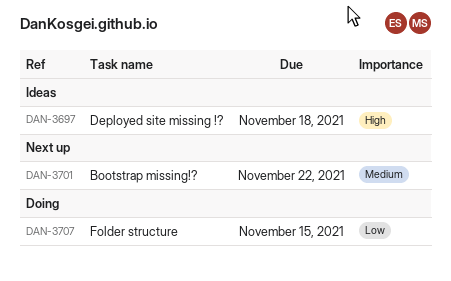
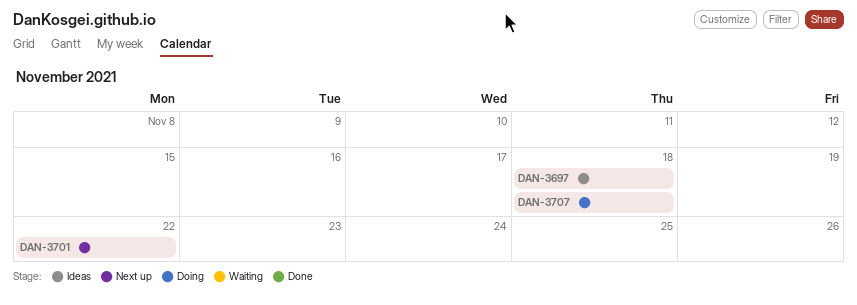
DAN-3707, due: Nov 15 -> Nov 18

